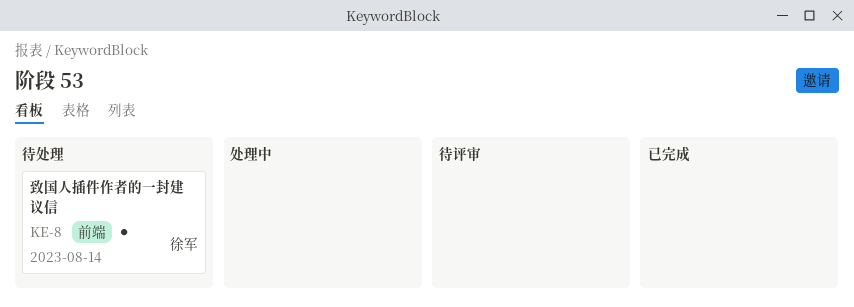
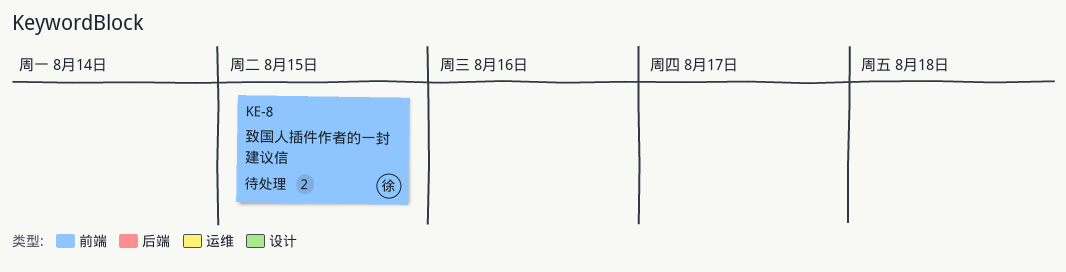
KE-8, estimate: 1 -> 2
KE-8, due: Aug 14 -> Aug 15

